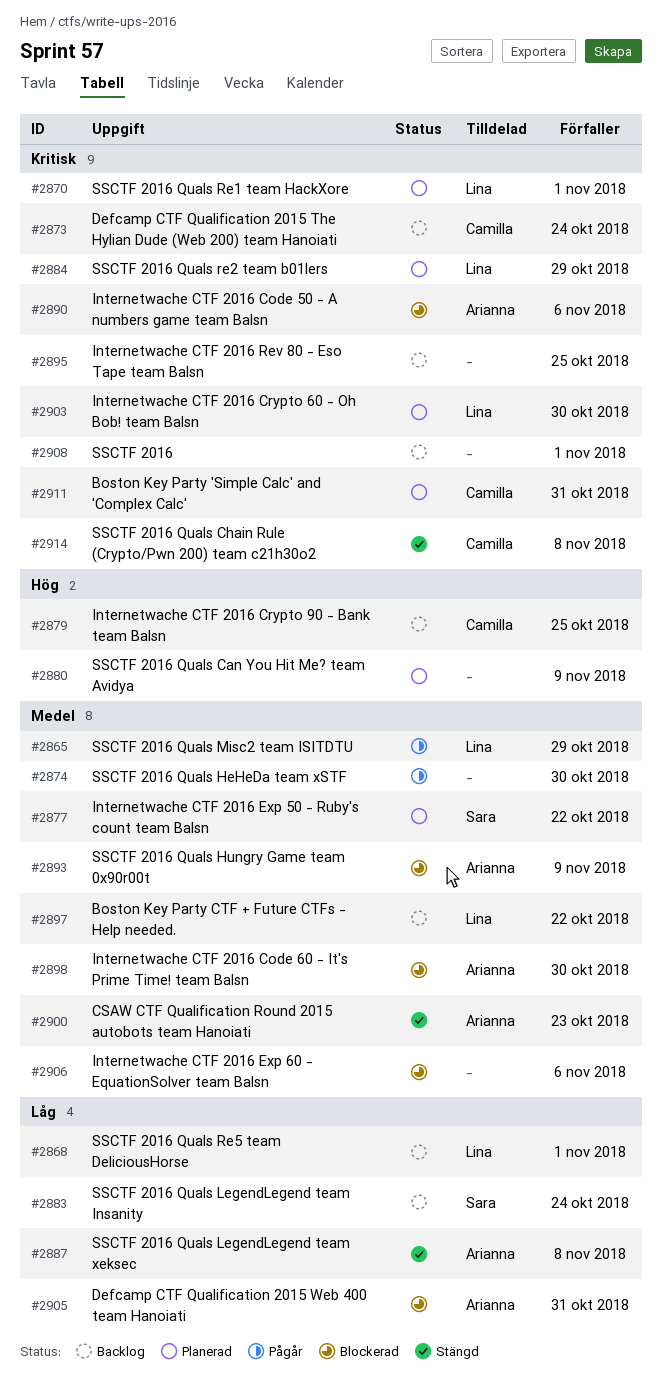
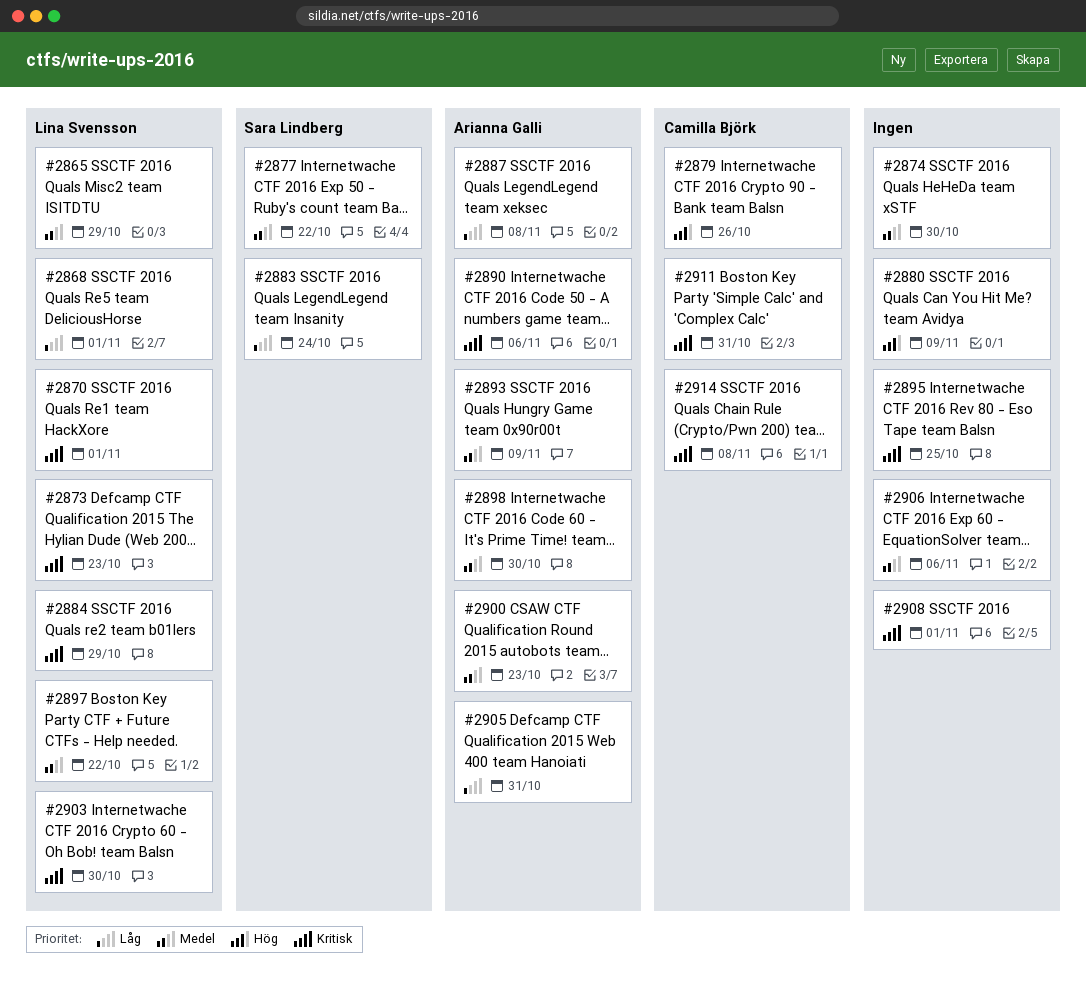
#2873, owner: Camilla Björk -> Lina Svensson
#2873, due: Oct 24 -> Oct 23
#2879, due: Oct 25 -> Oct 26

